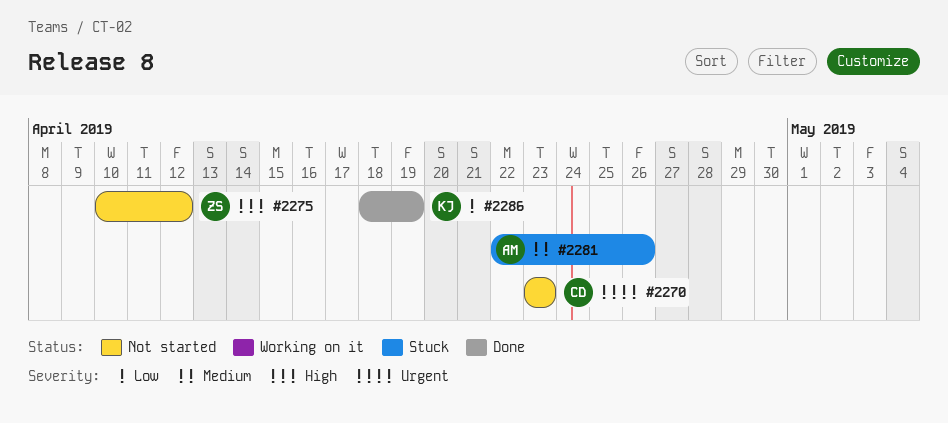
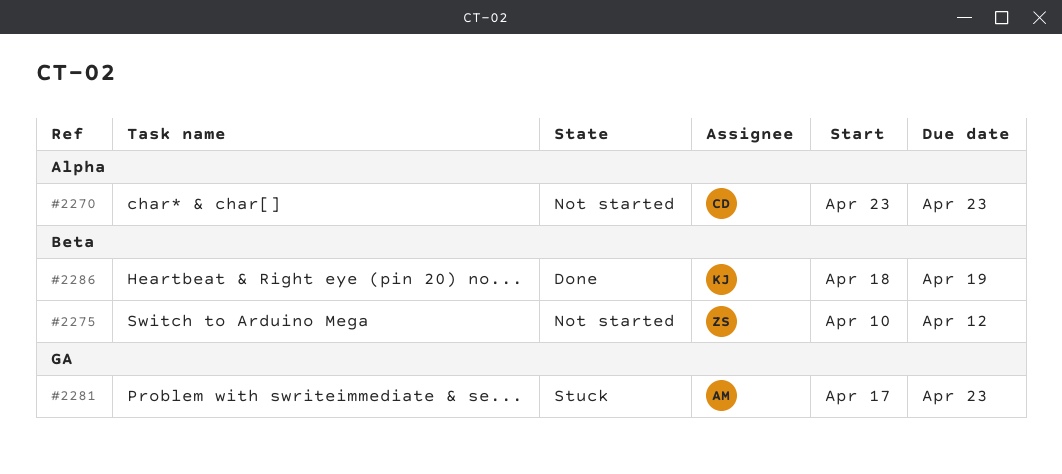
#2281, start: Apr 22 -> Apr 17
#2281, due: Apr 26 -> Apr 23

